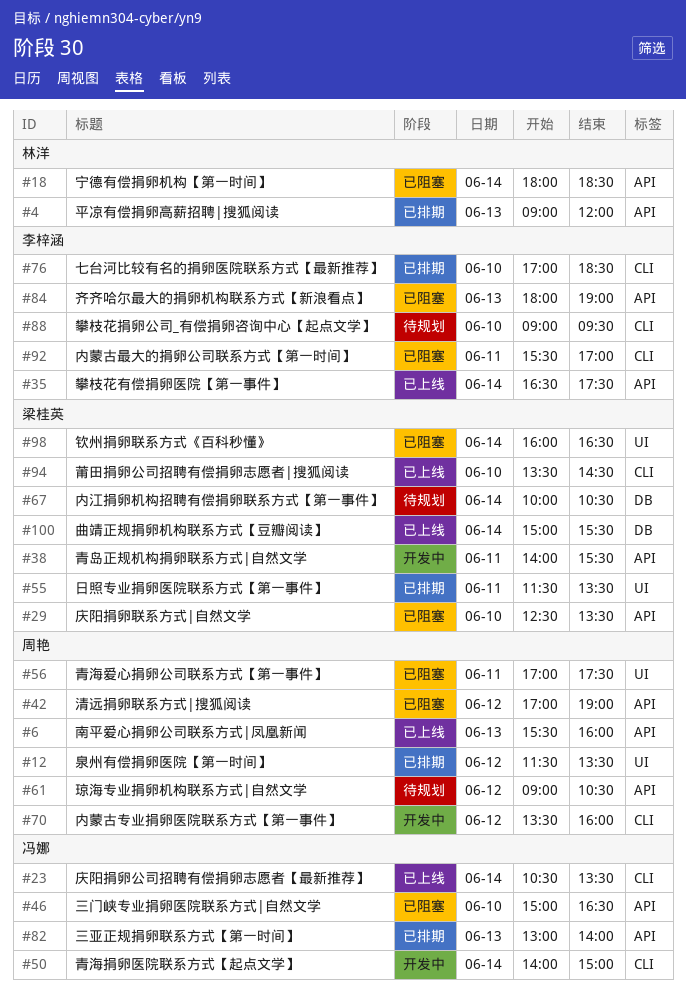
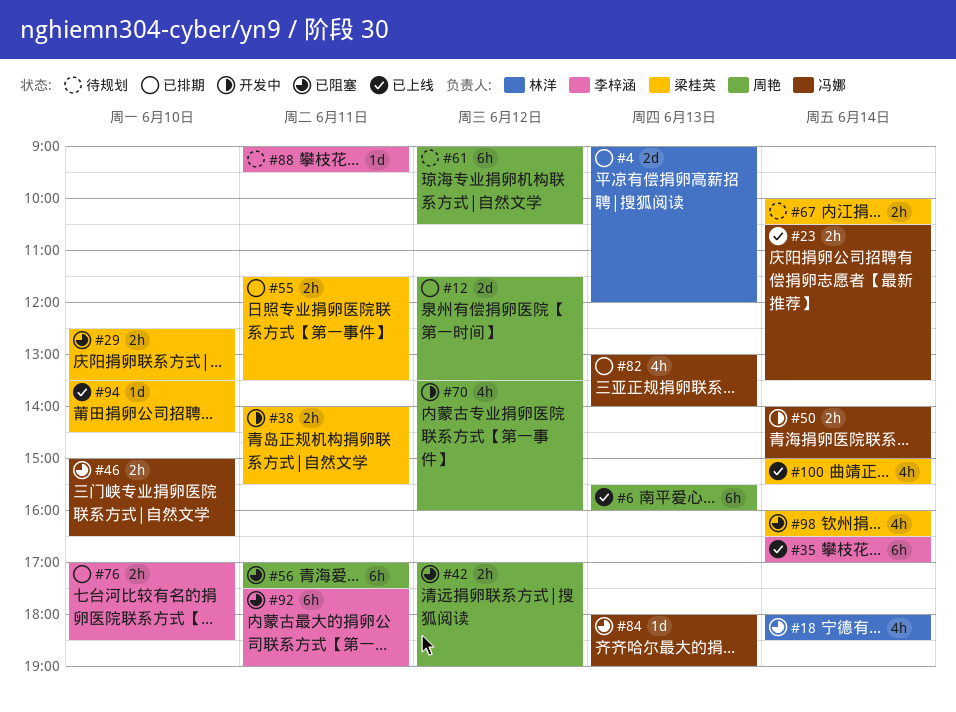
#35, ends: 17:30 -> 17:00
#84, owner: 李梓涵 -> 冯娜
#88, day: Jun 10 -> Jun 11
#92, begins: 15:30 -> 17:30
#92, ends: 17:00 -> 19:00

